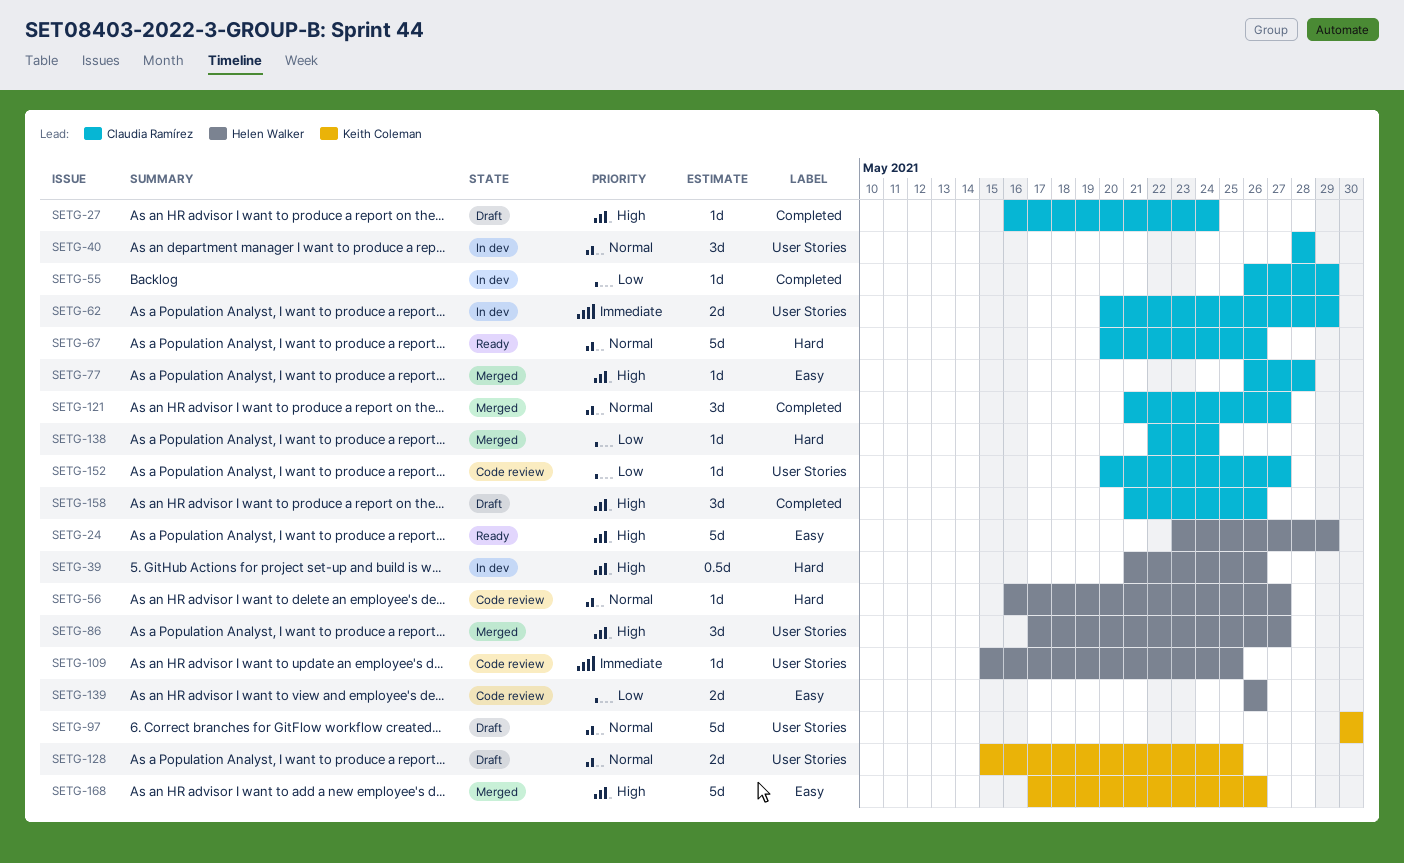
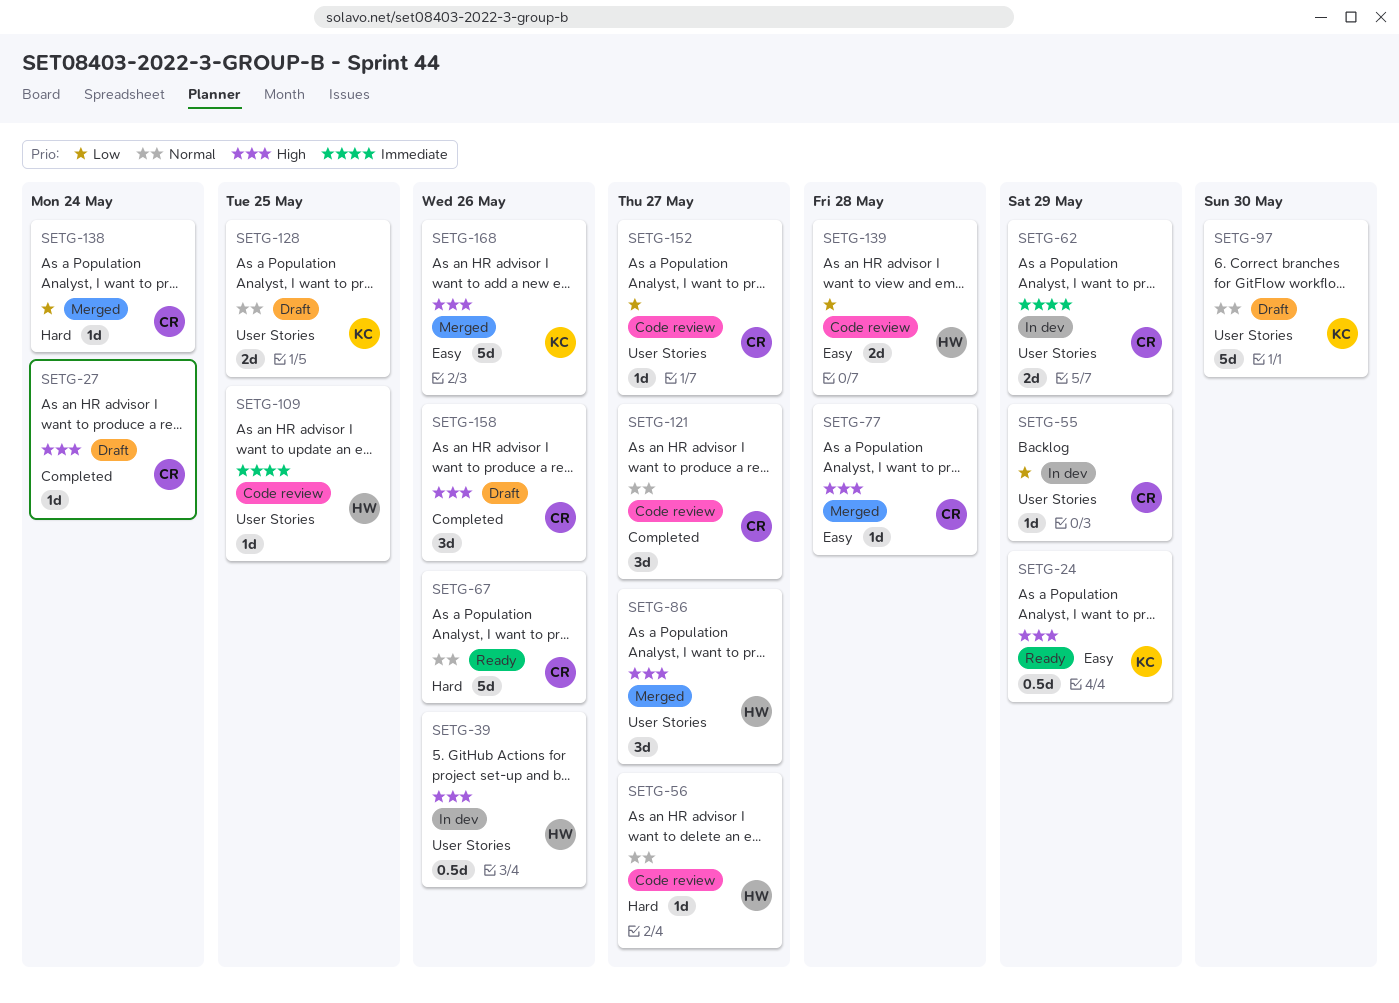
SETG-24, owner: Helen Walker -> Keith Coleman
SETG-24, estimate: 5d -> 0.5d
SETG-39, label: Hard -> User Stories
SETG-40: present -> none
SETG-55, label: Completed -> User Stories
SETG-121, status: Merged -> Code review
SETG-139, due: May 26 -> May 28

